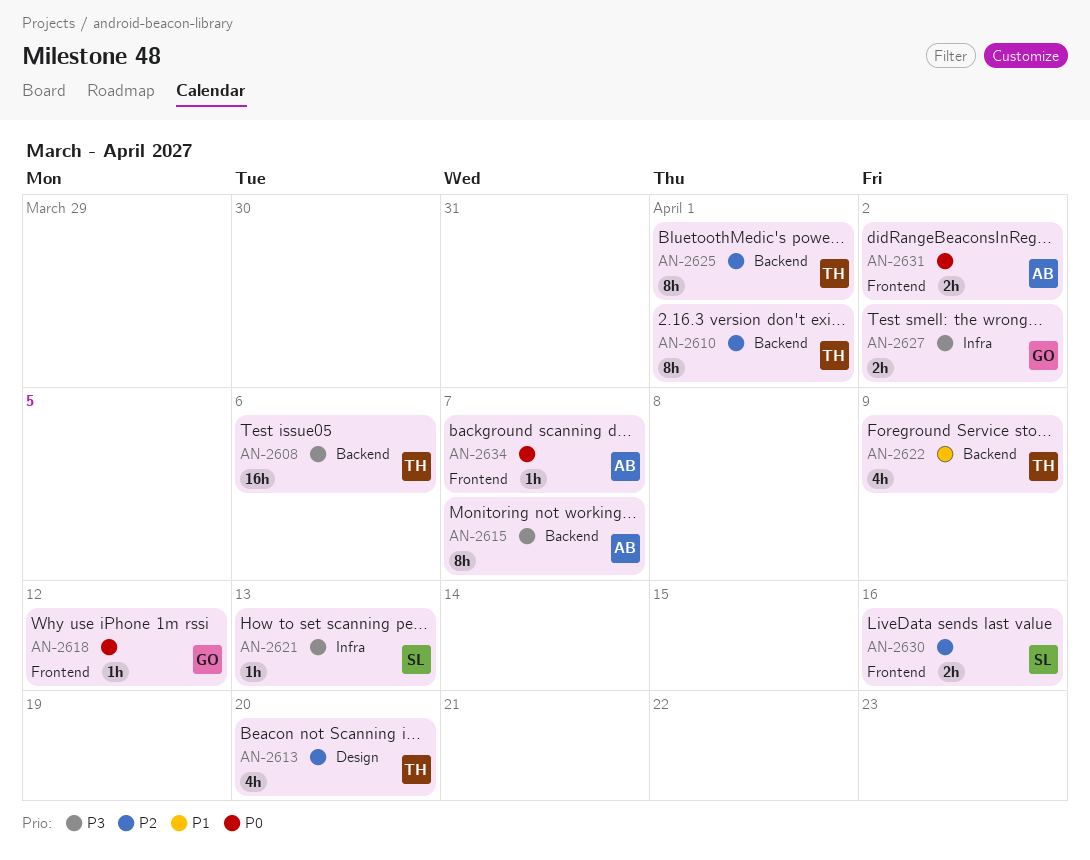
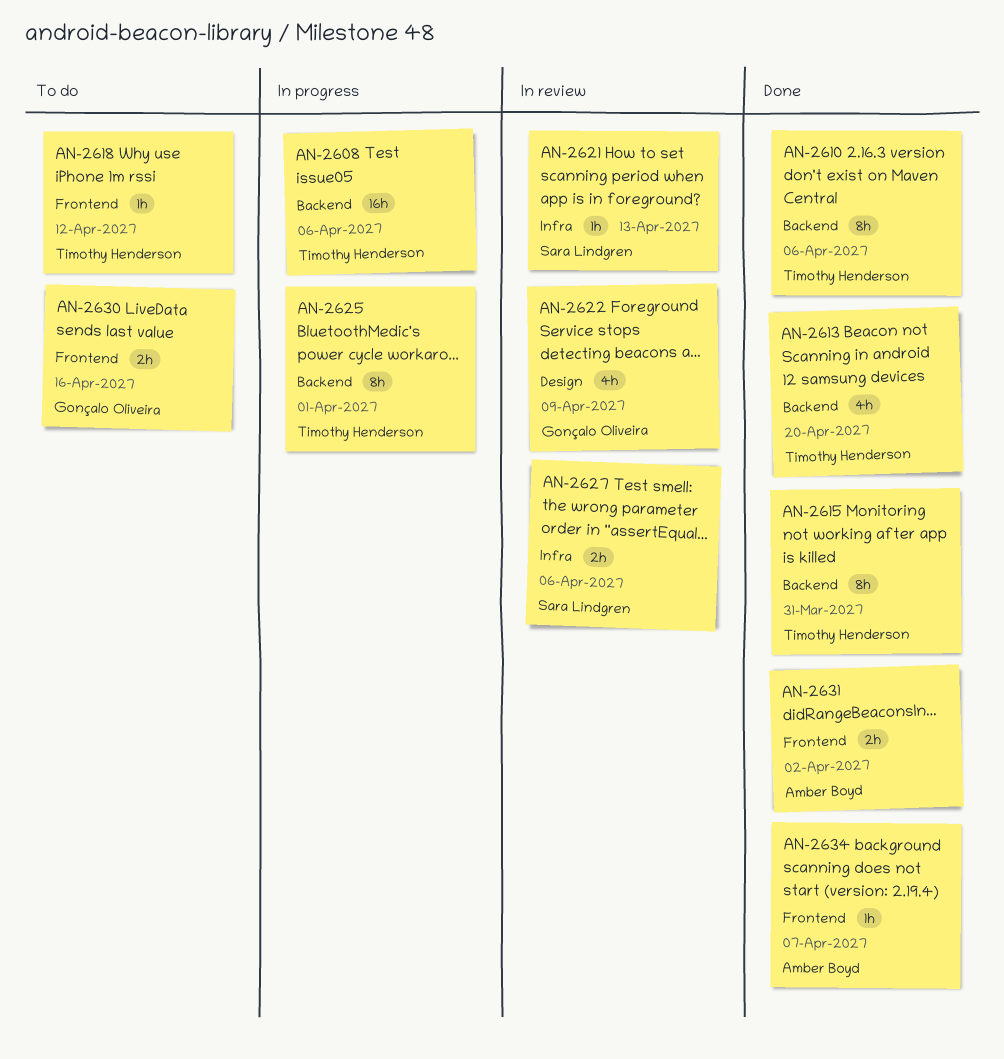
AN-2610, due: Apr 1 -> Apr 6
AN-2613, label: Design -> Backend
AN-2615, owner: Amber Boyd -> Timothy Henderson
AN-2615, due: Apr 7 -> Mar 31
AN-2618, owner: Gonçalo Oliveira -> Timothy Henderson
AN-2622, owner: Timothy Henderson -> Gonçalo Oliveira
AN-2622, label: Backend -> Design
AN-2627, owner: Gonçalo Oliveira -> Sara Lindgren
AN-2627, due: Apr 2 -> Apr 6
AN-2630, owner: Sara Lindgren -> Gonçalo Oliveira

